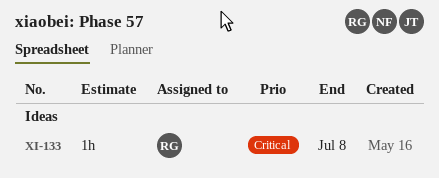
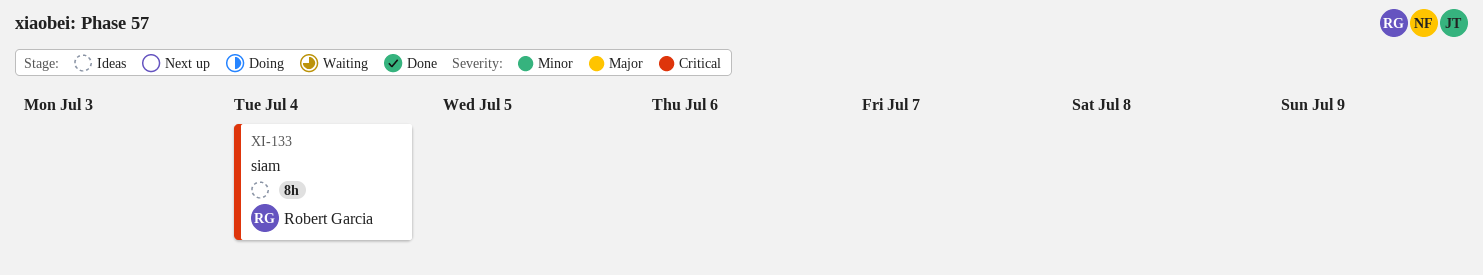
XI-133, estimate: 1h -> 8h
XI-133, due: Jul 8 -> Jul 4

